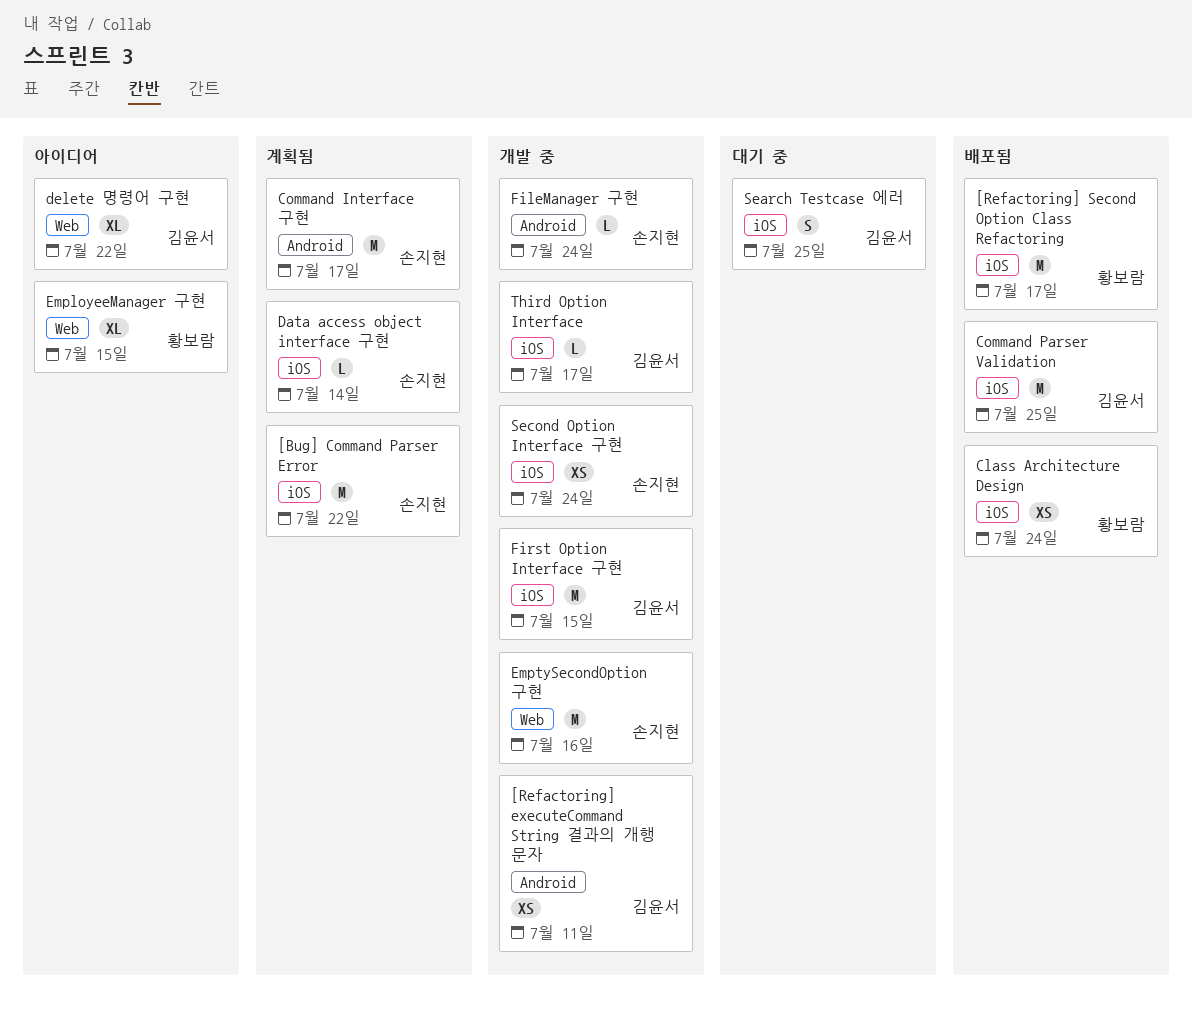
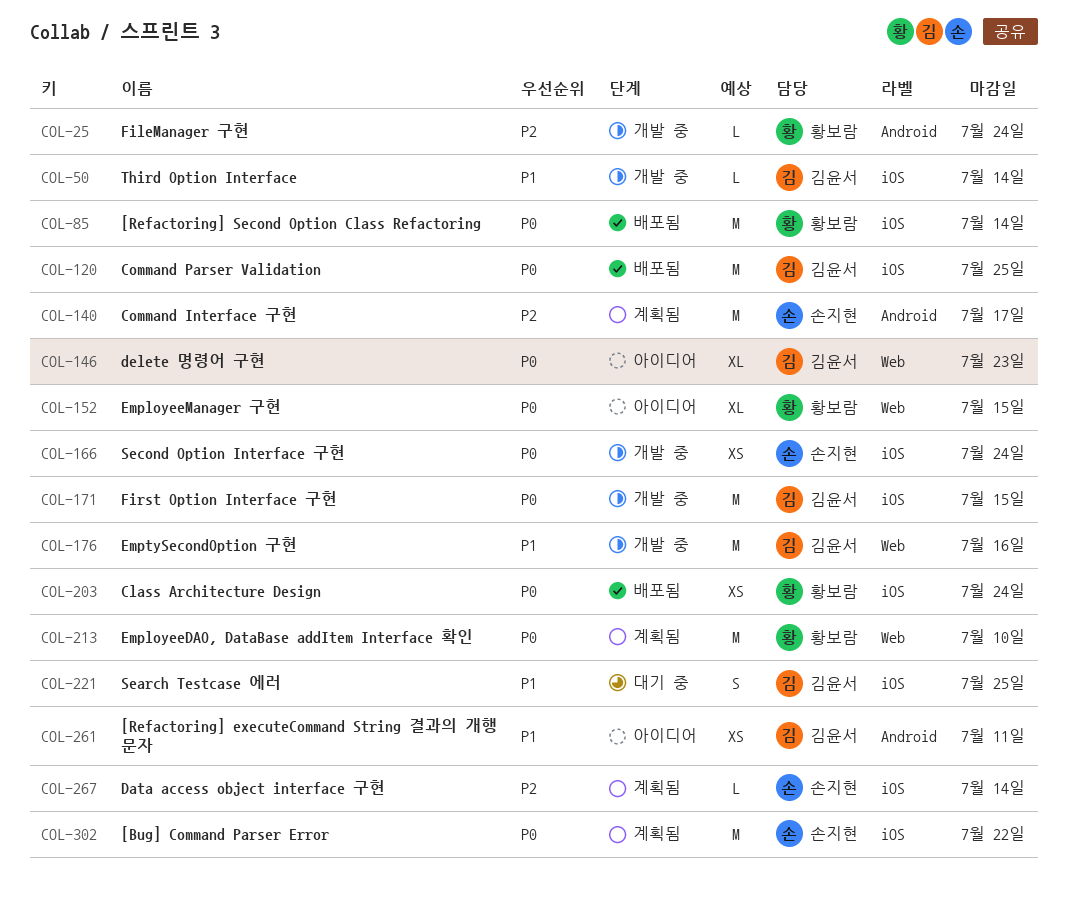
[Refactoring] executeCommand String 결과의 개행 문자, status: 개발 중 -> 아이디어
[Refactoring] Second Option Class Refactoring, due: Jul 17 -> Jul 14
delete 명령어 구현, due: Jul 22 -> Jul 23
EmployeeDAO, DataBase addItem Interface 확인: none -> present
EmptySecondOption 구현, owner: 손지현 -> 김윤서
FileManager 구현, owner: 손지현 -> 황보람
Third Option Interface, due: Jul 17 -> Jul 14

